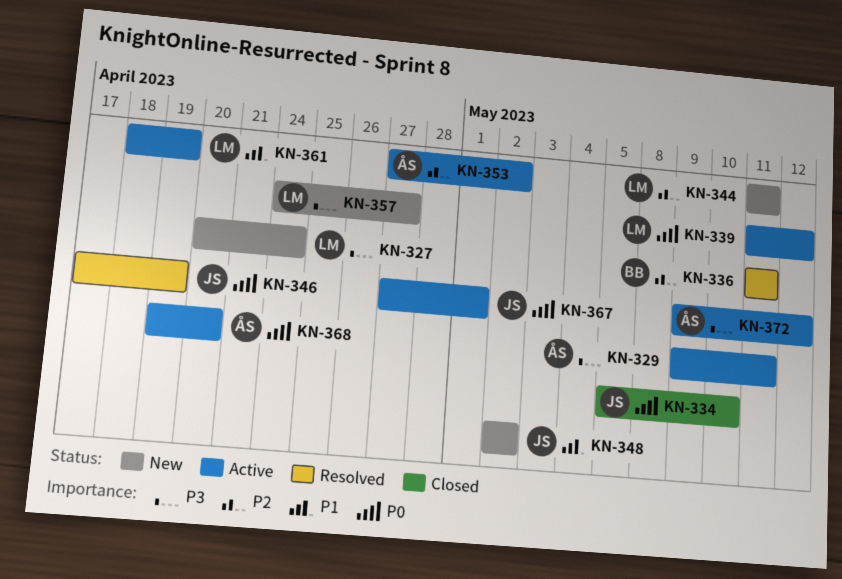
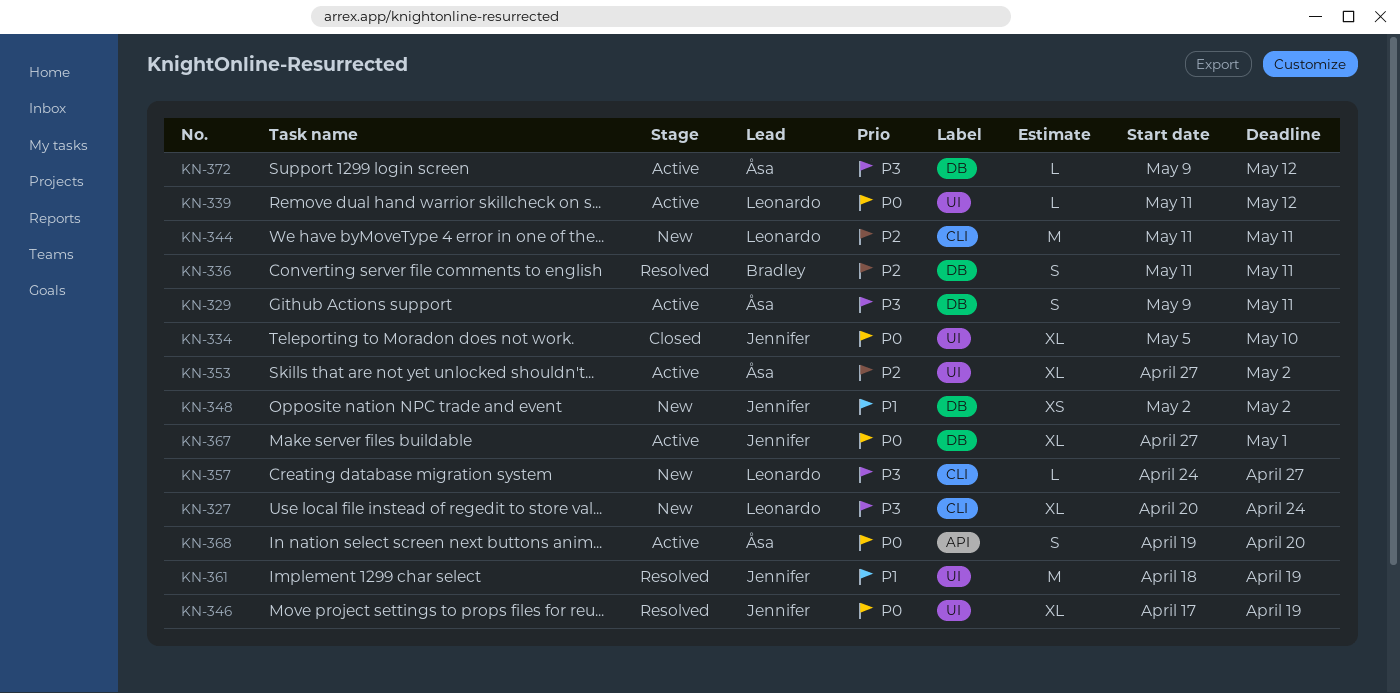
KN-361, status: Active -> Resolved
KN-361, owner: Leonardo -> Jennifer

